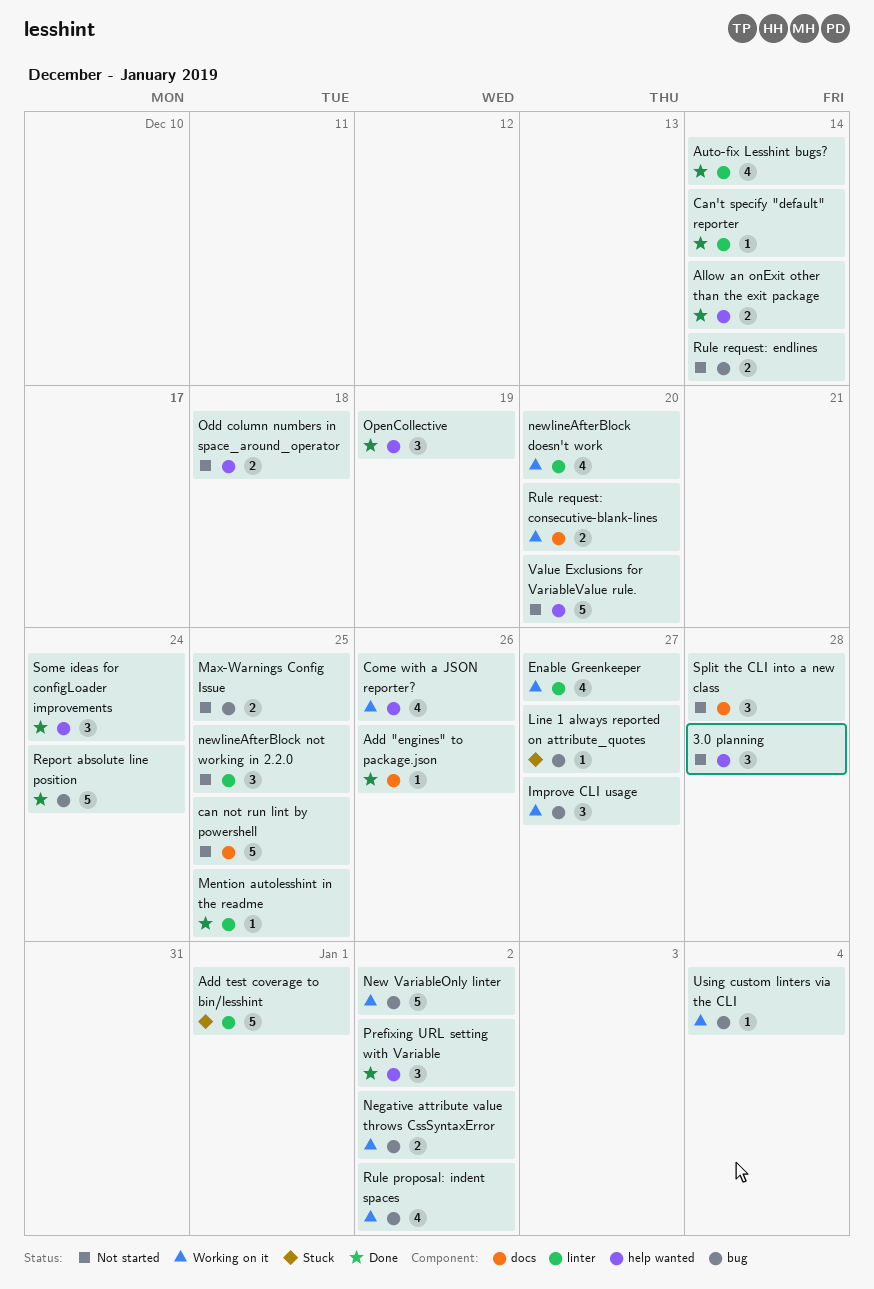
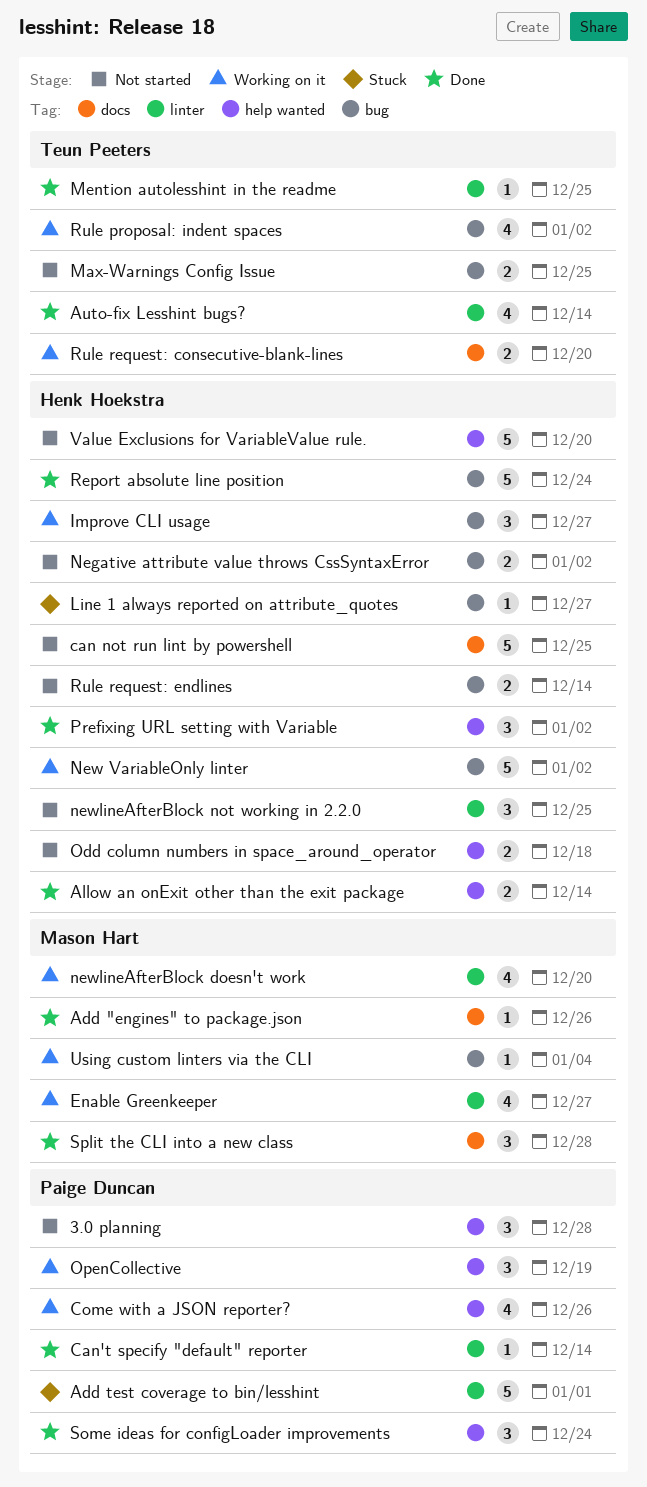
Negative attribute value throws CssSyntaxError, status: Working on it -> Not started
OpenCollective, status: Done -> Working on it
Split the CLI into a new class, status: Not started -> Done

